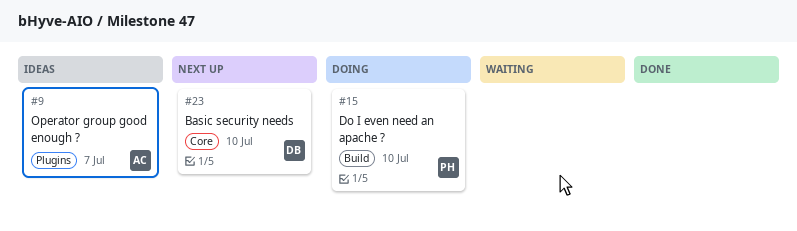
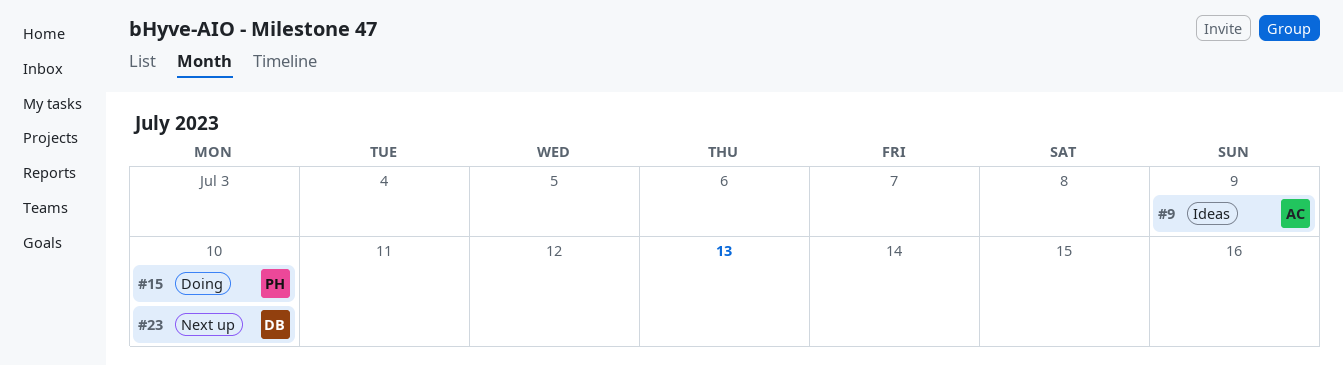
#9, due: Jul 7 -> Jul 9

